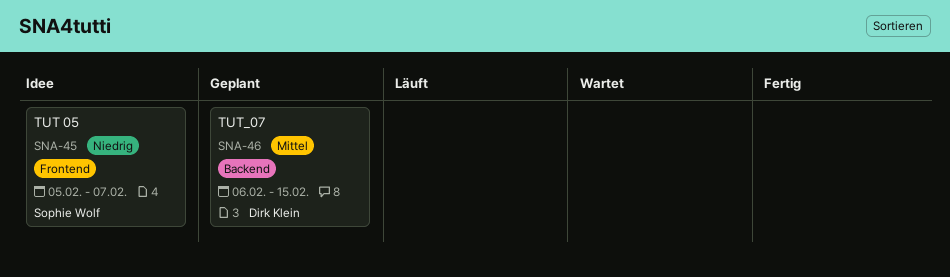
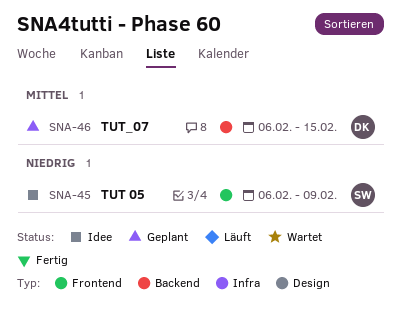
SNA-45, start: Feb 5 -> Feb 6
SNA-45, due: Feb 7 -> Feb 9

